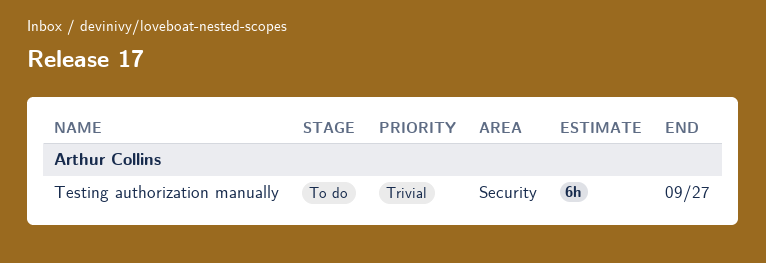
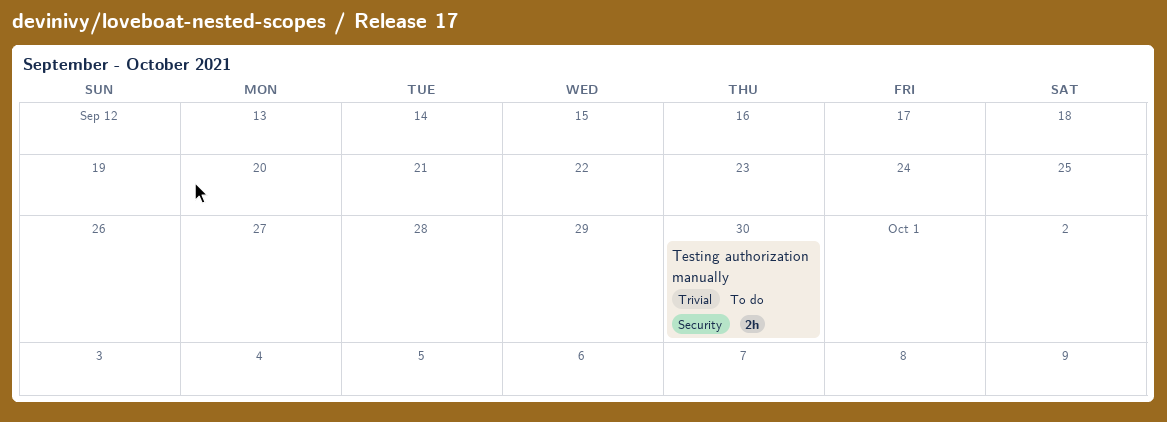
Testing authorization manually, estimate: 6h -> 2h
Testing authorization manually, due: Sep 27 -> Sep 30

